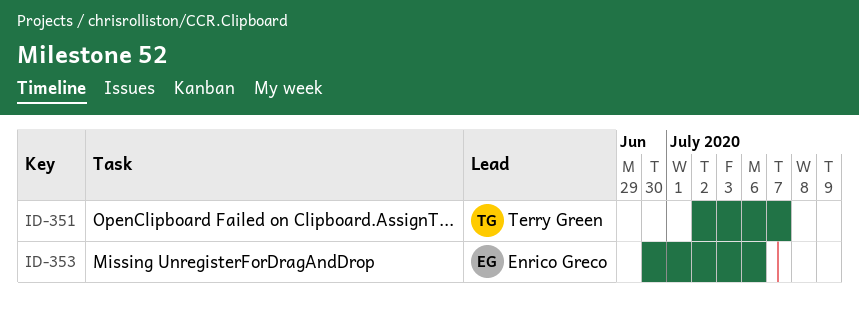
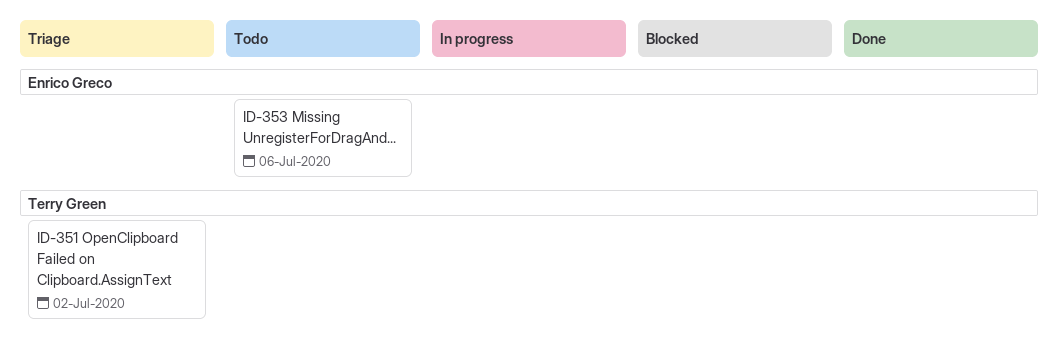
ID-351, due: Jul 7 -> Jul 2

